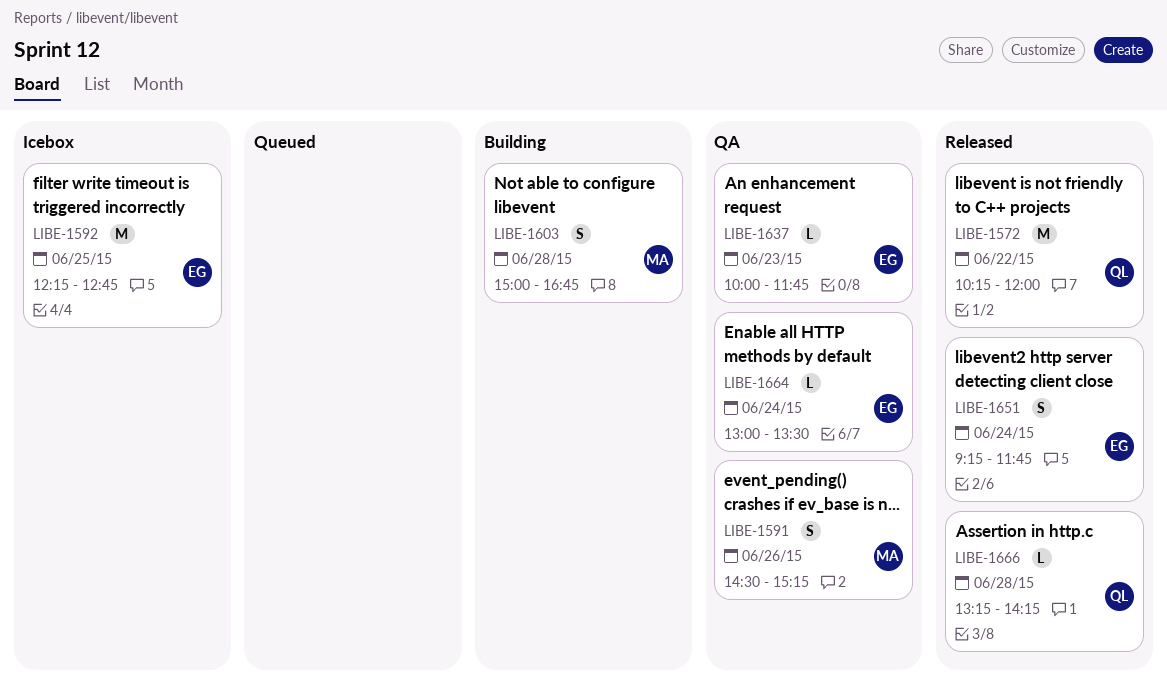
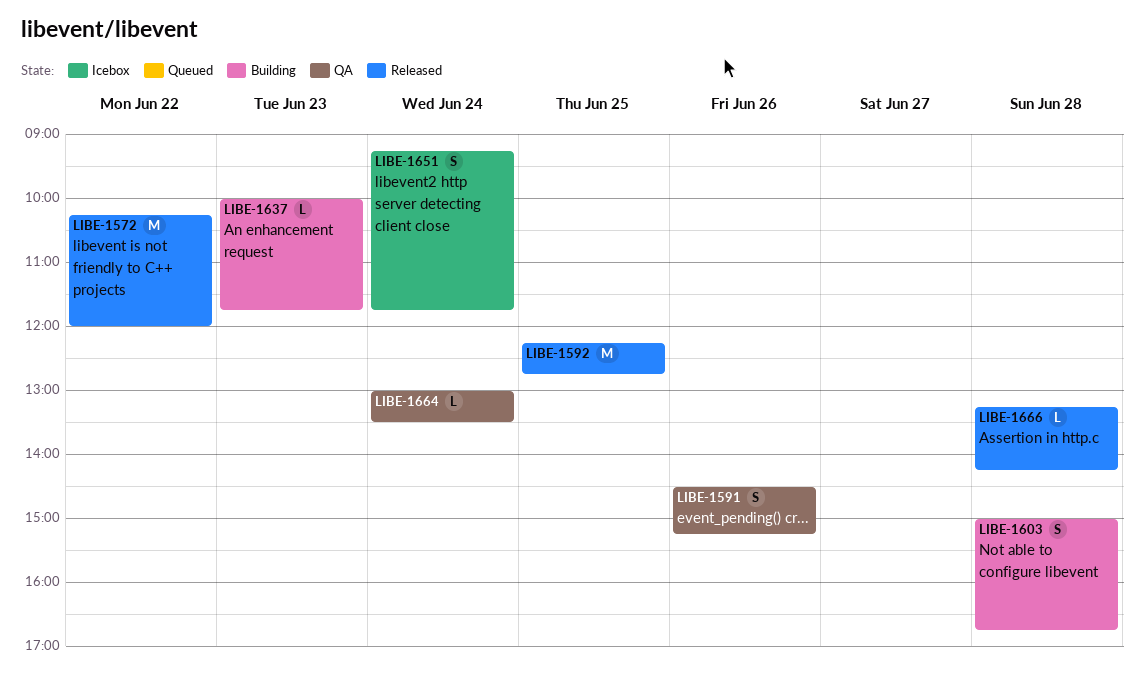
LIBE-1592, status: Icebox -> Released
LIBE-1637, status: QA -> Building
LIBE-1651, status: Released -> Icebox

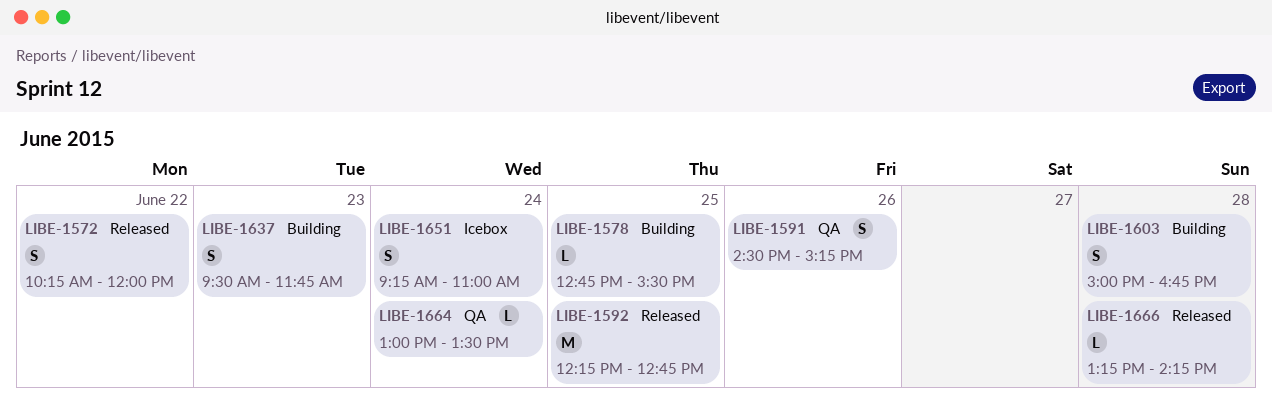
LIBE-1572, estimate: M -> S
LIBE-1578: none -> present
LIBE-1637, estimate: L -> S
LIBE-1637, begins: 10:00 -> 09:30
LIBE-1651, ends: 11:45 -> 11:00

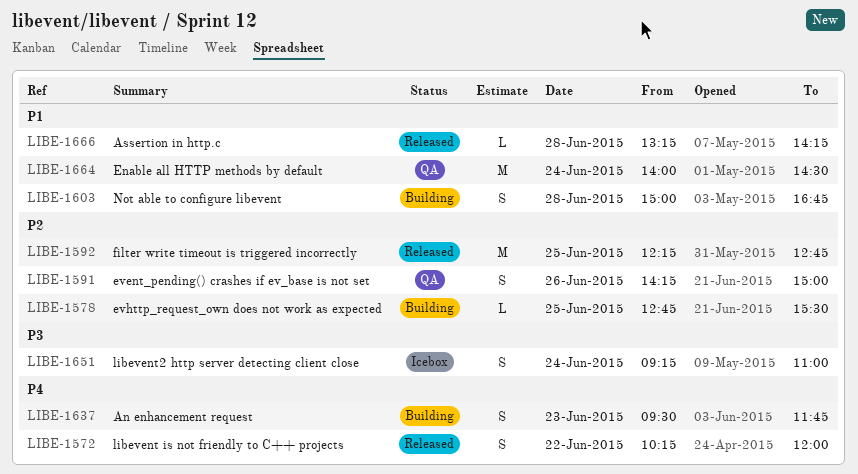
LIBE-1591, begins: 14:30 -> 14:15
LIBE-1591, ends: 15:15 -> 15:00
LIBE-1664, estimate: L -> M
LIBE-1664, begins: 13:00 -> 14:00
LIBE-1664, ends: 13:30 -> 14:30

